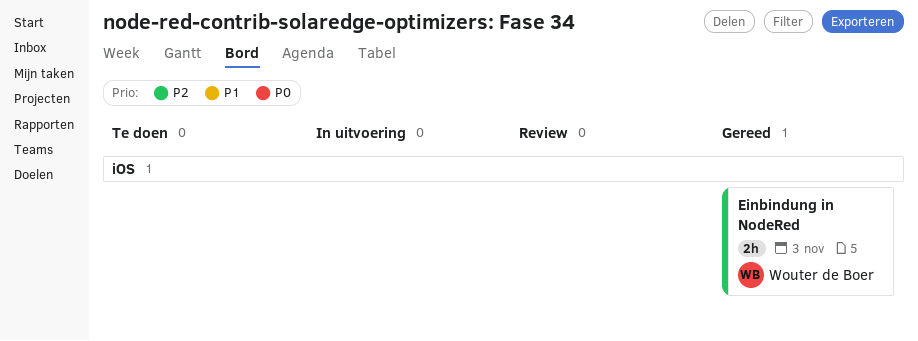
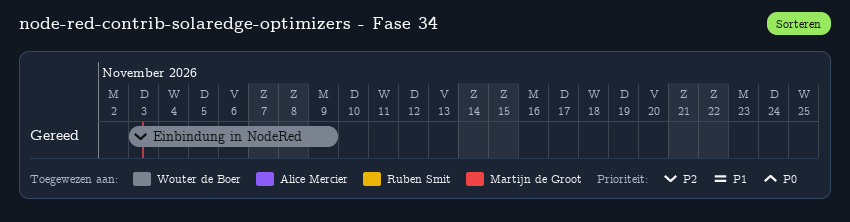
Einbindung in NodeRed, due: Nov 3 -> Nov 9

